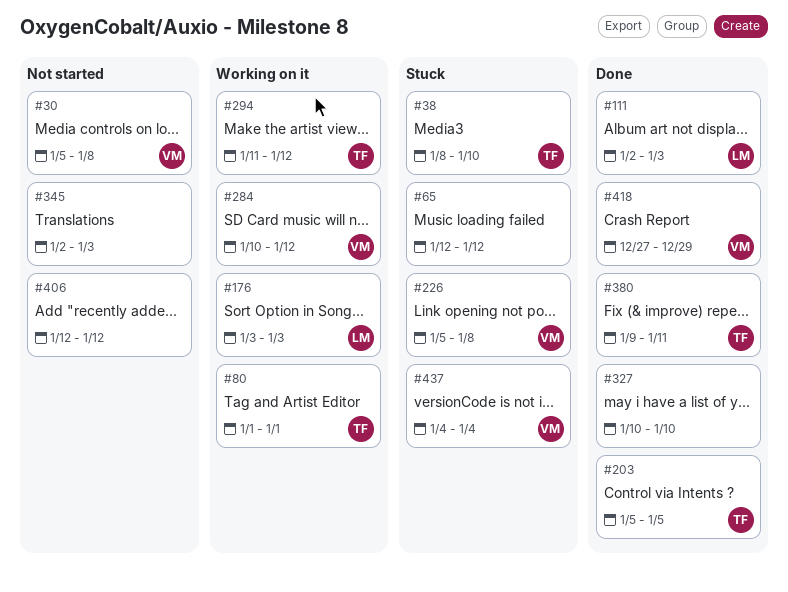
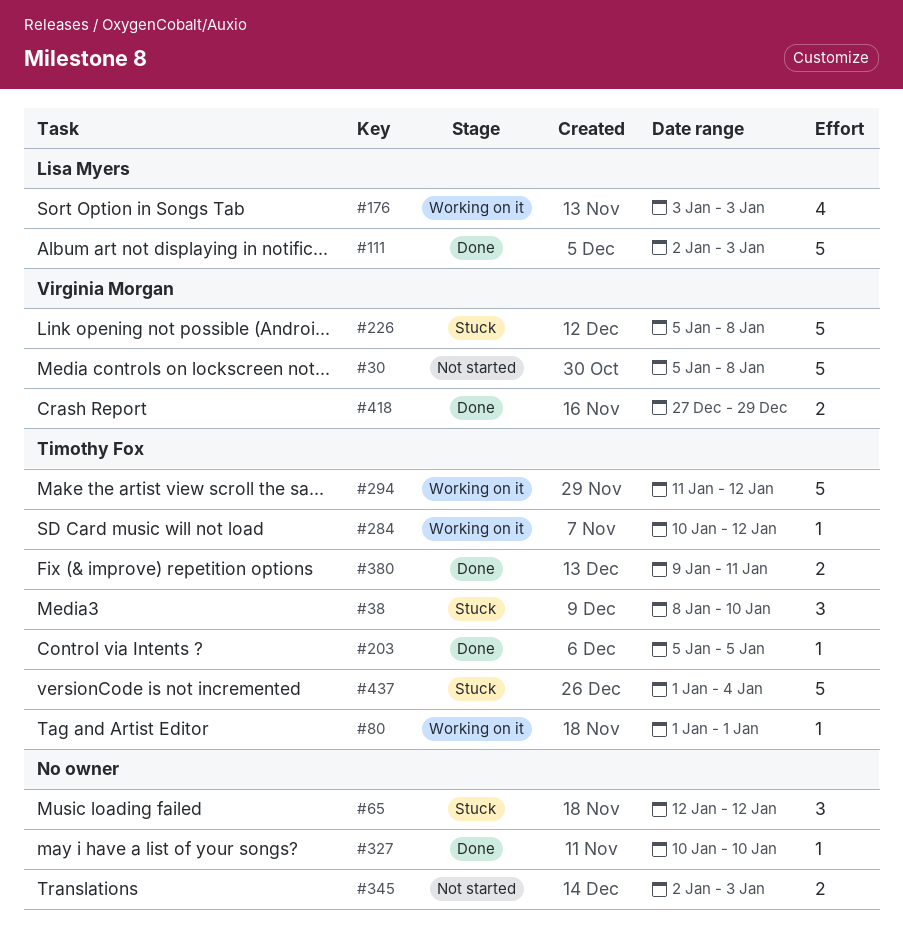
#284, owner: Virginia Morgan -> Timothy Fox
#406: present -> none
#437, owner: Virginia Morgan -> Timothy Fox
#437, start: Jan 4 -> Jan 1

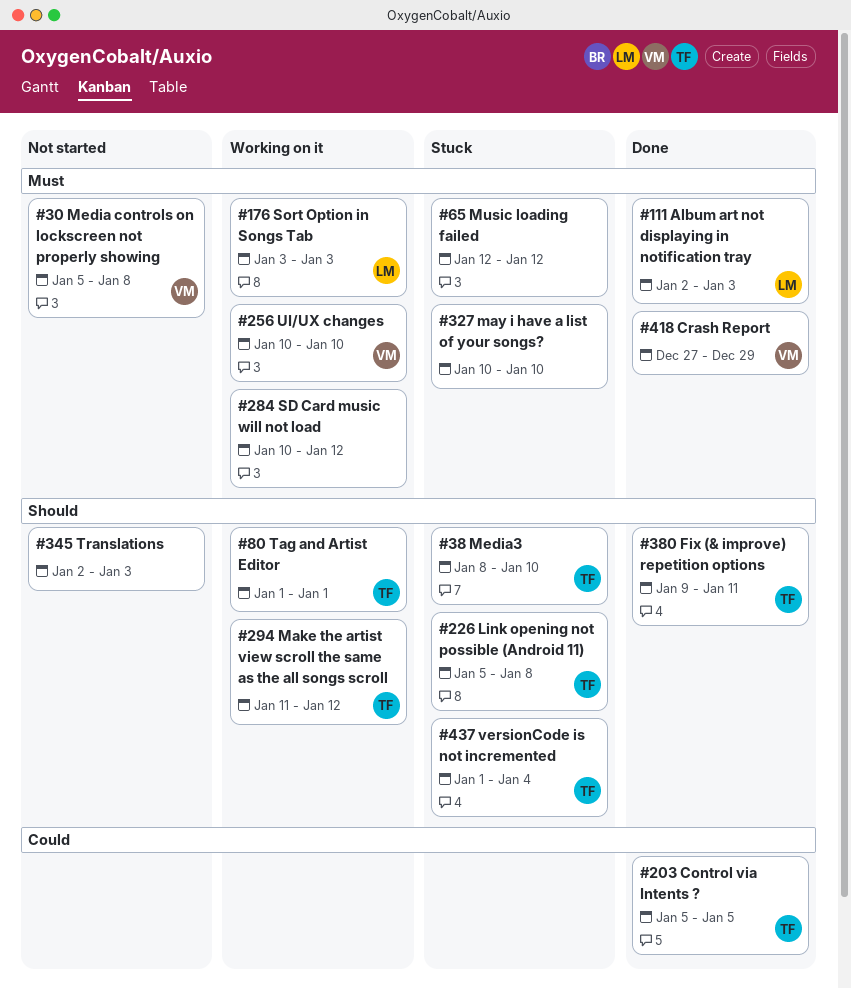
#226, owner: Virginia Morgan -> Timothy Fox
#256: none -> present
#284, owner: Timothy Fox -> none
#327, status: Done -> Stuck

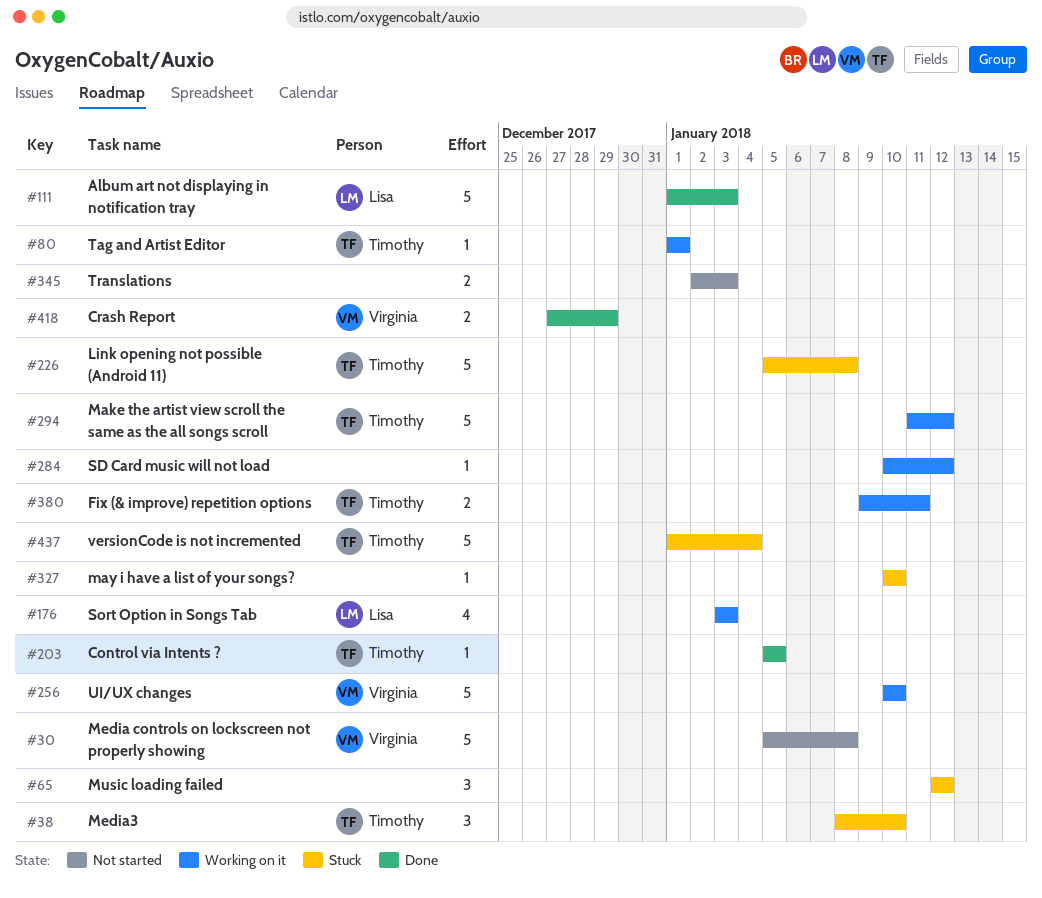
#111, start: Jan 2 -> Jan 1
#380, status: Done -> Working on it

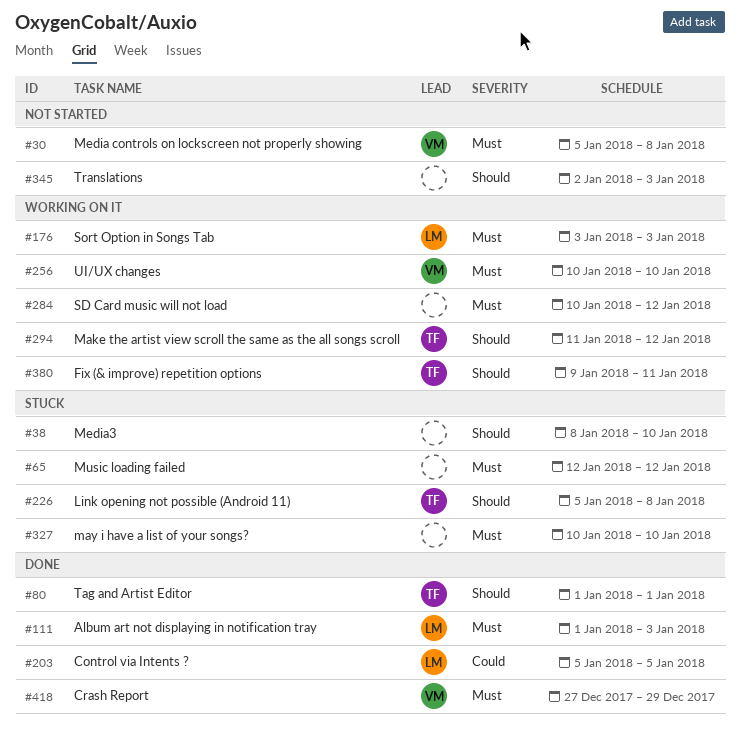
#38, owner: Timothy -> none
#80, status: Working on it -> Done
#203, owner: Timothy -> Lisa
#437: present -> none

